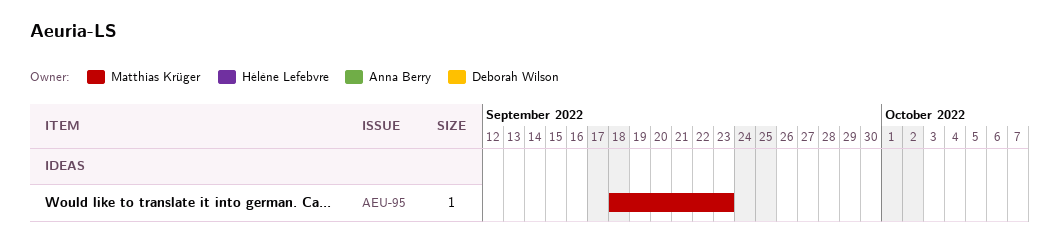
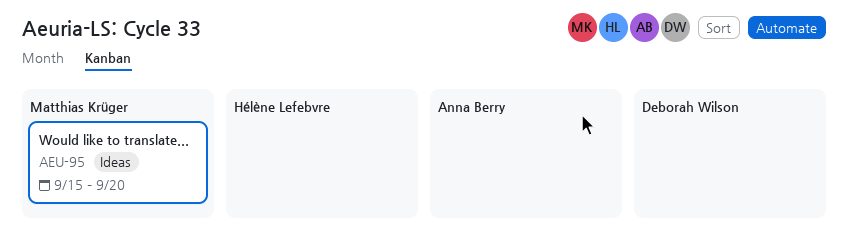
AEU-95, start: Sep 18 -> Sep 15
AEU-95, due: Sep 23 -> Sep 20

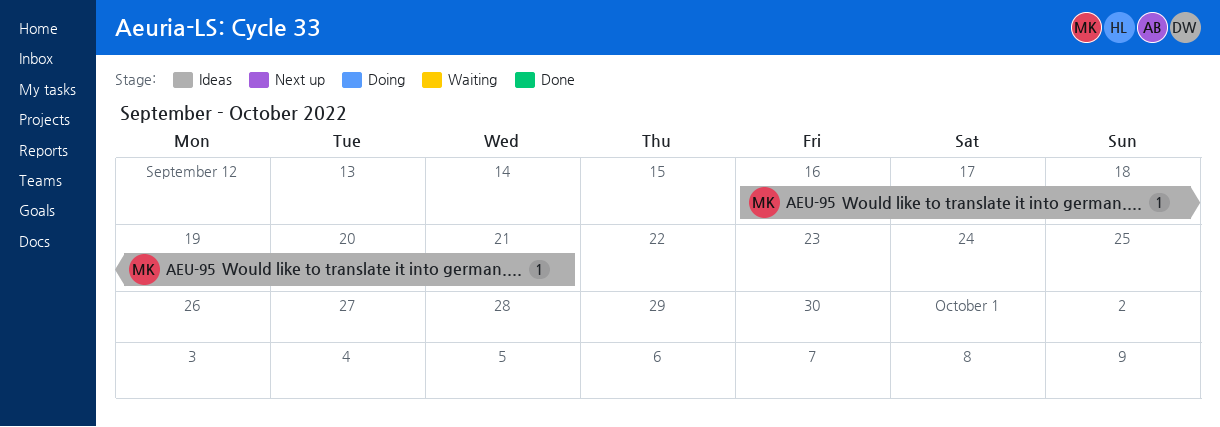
AEU-95, start: Sep 15 -> Sep 16
AEU-95, due: Sep 20 -> Sep 21

